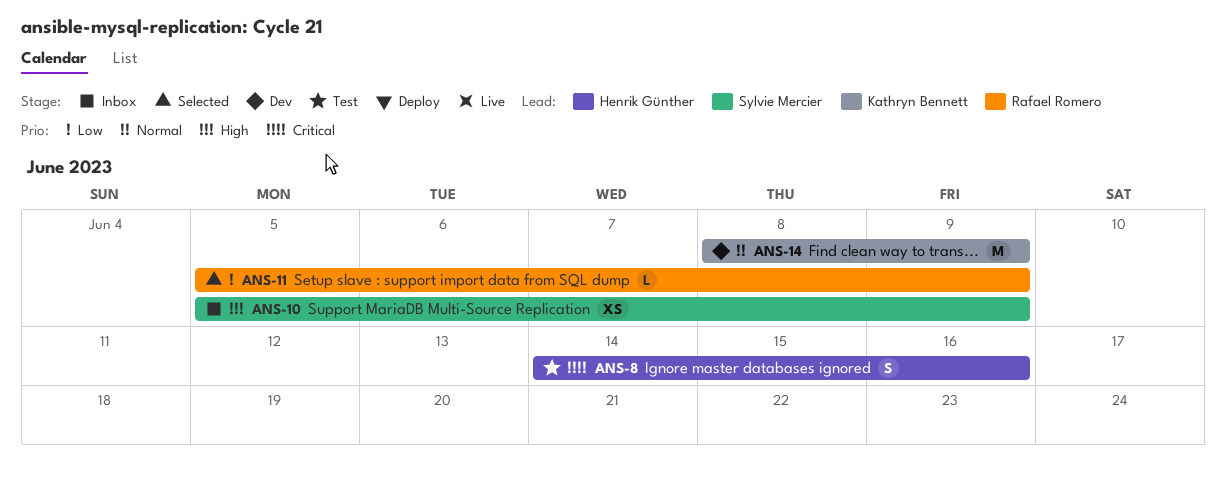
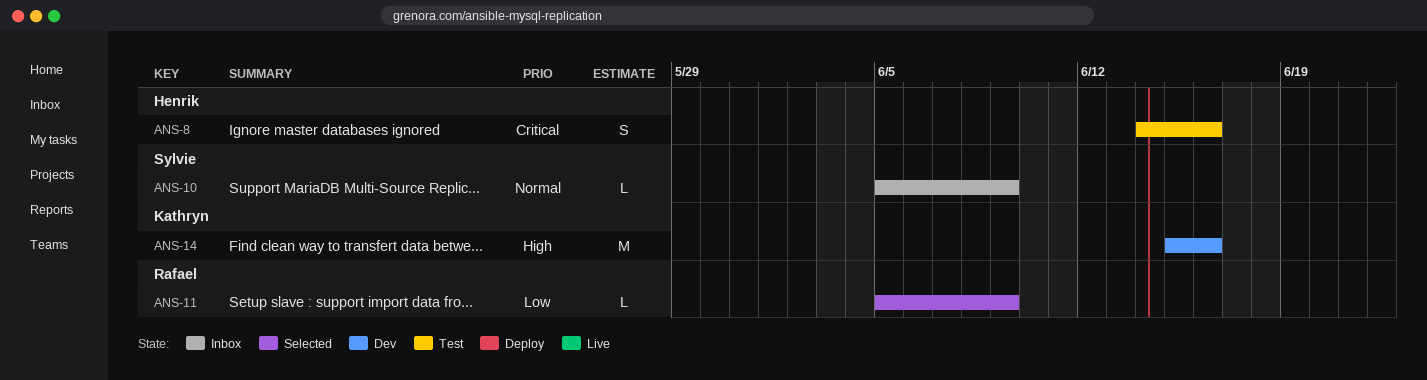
ANS-10, priority: High -> Normal
ANS-10, estimate: XS -> L
ANS-14, priority: Normal -> High
ANS-14, start: Jun 8 -> Jun 15
ANS-14, due: Jun 9 -> Jun 16

